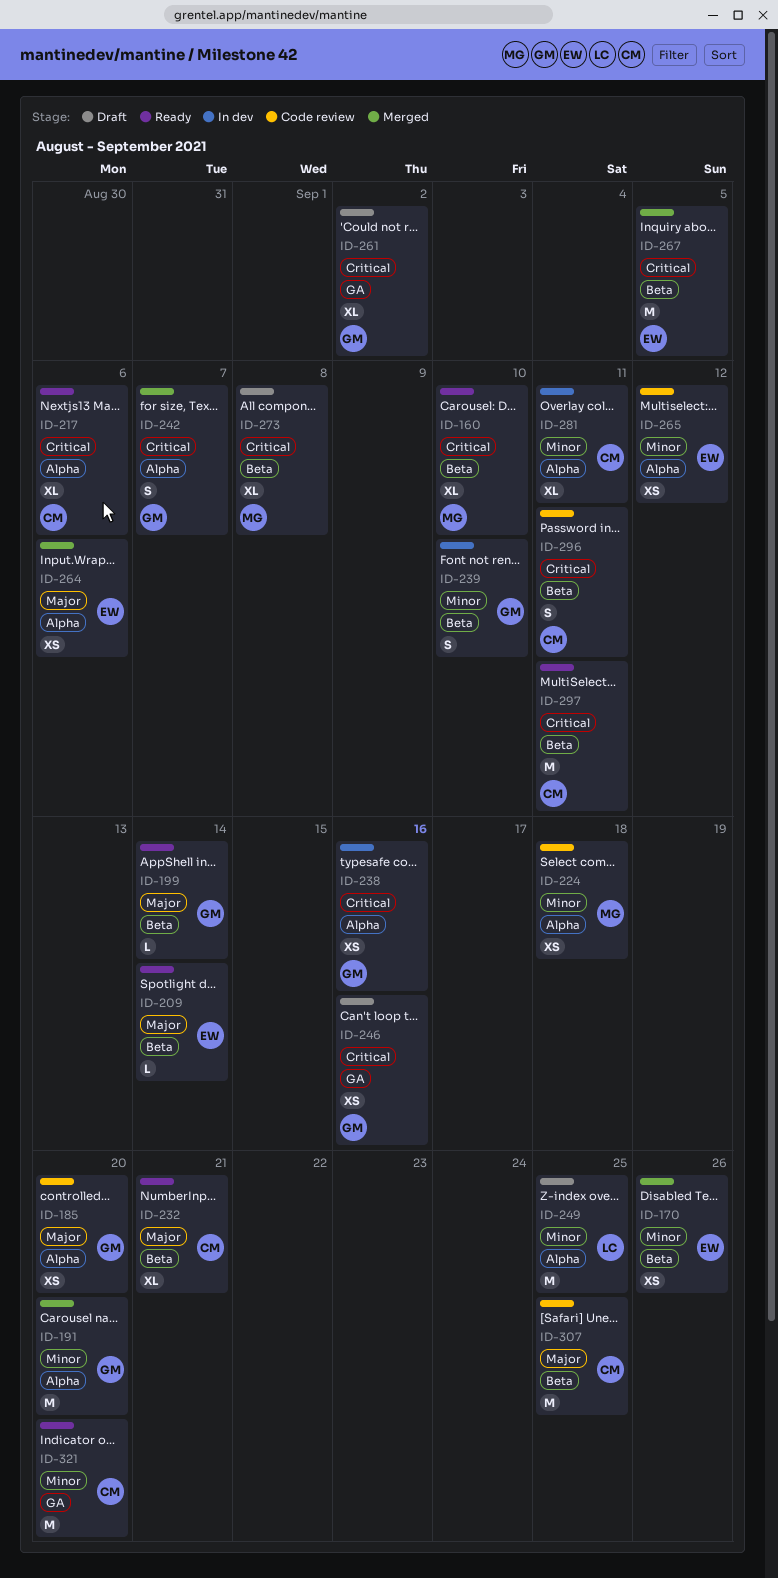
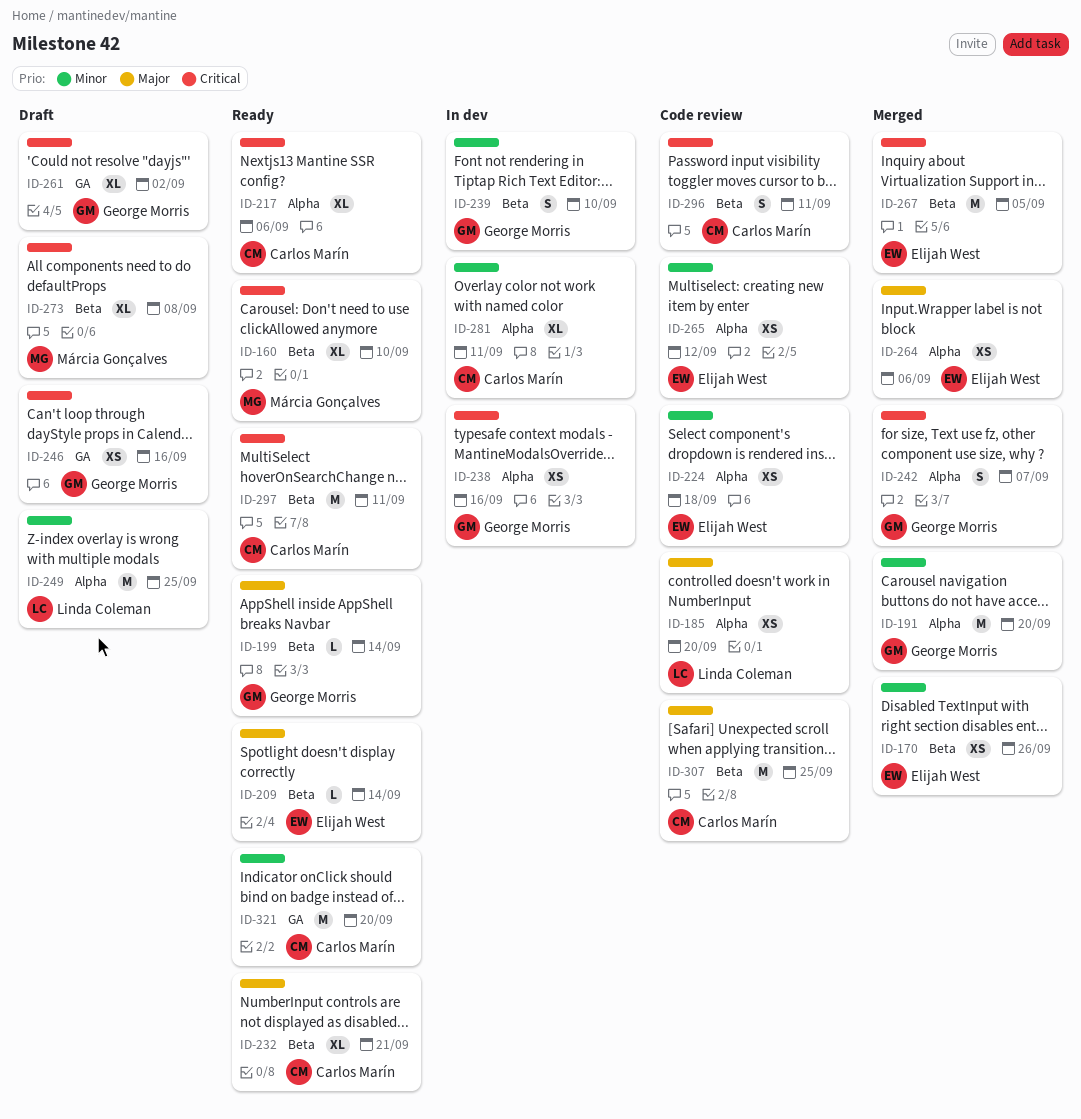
ID-185, owner: George Morris -> Linda Coleman
ID-224, owner: Márcia Gonçalves -> Elijah West

